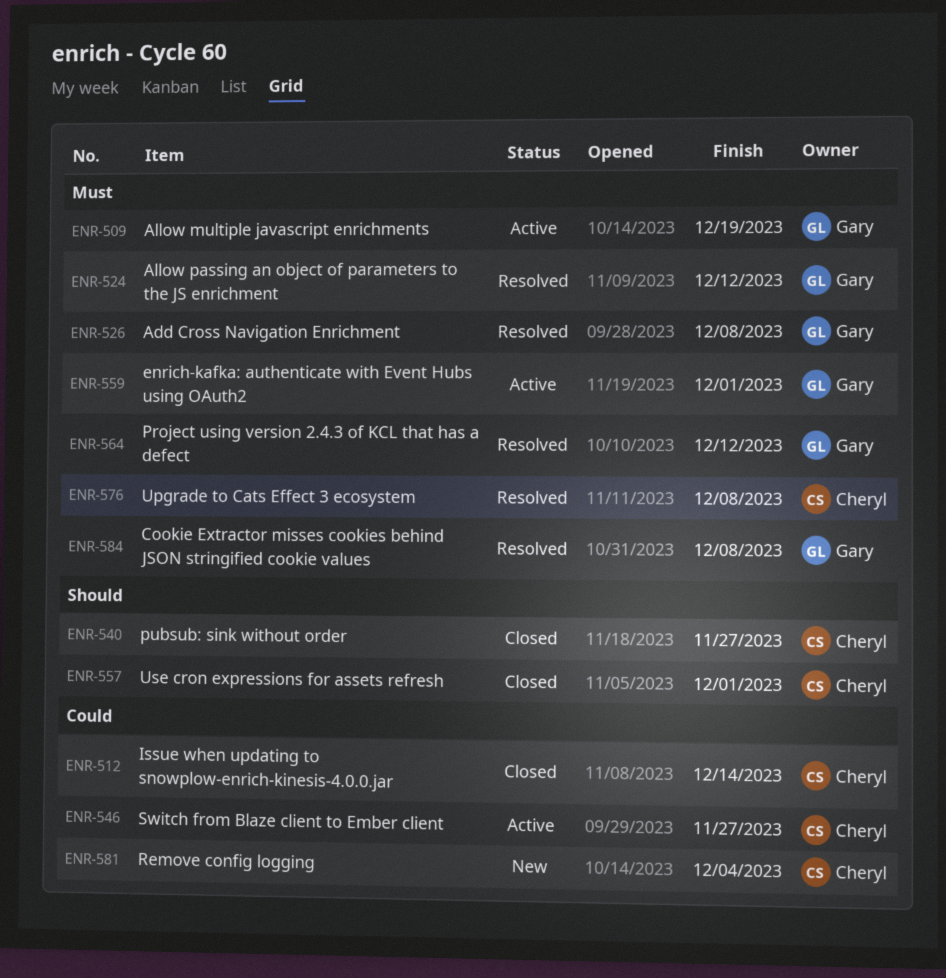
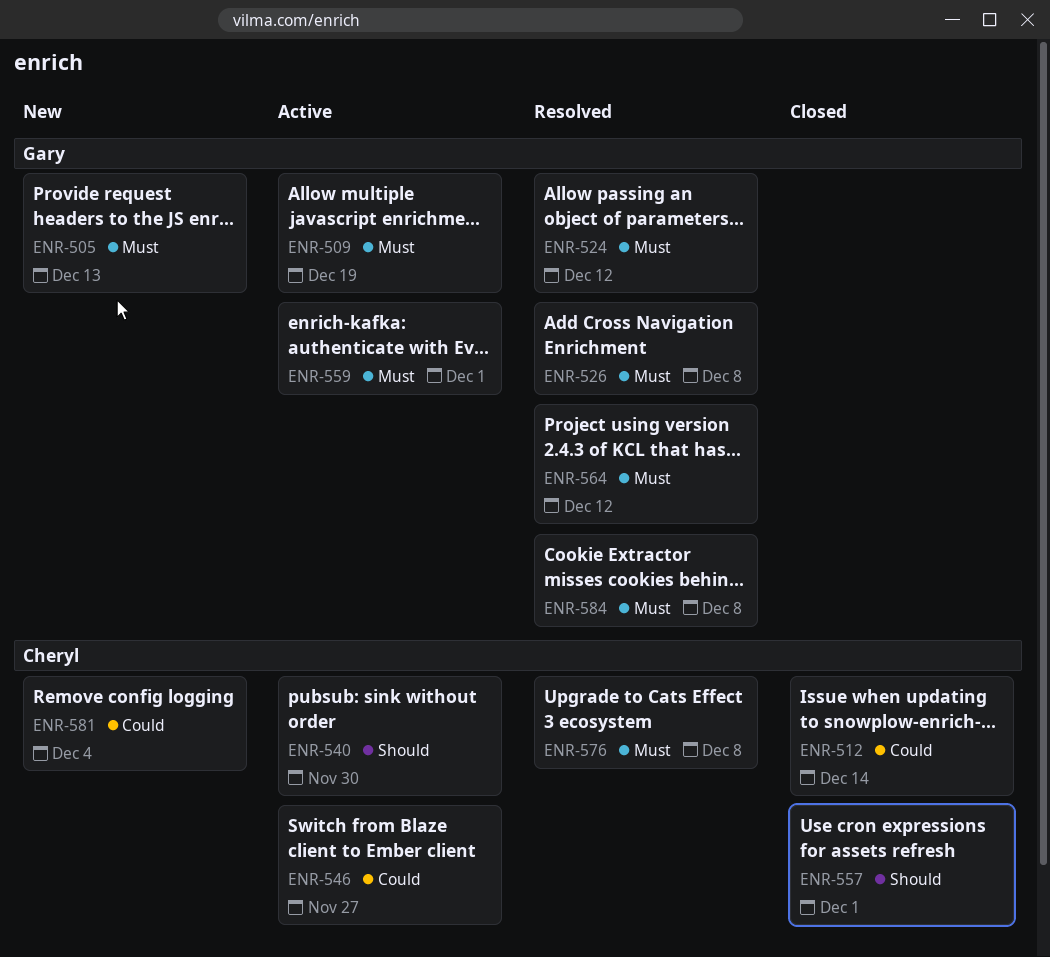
ENR-505: none -> present
ENR-540, status: Closed -> Active
ENR-540, due: Nov 27 -> Nov 30

